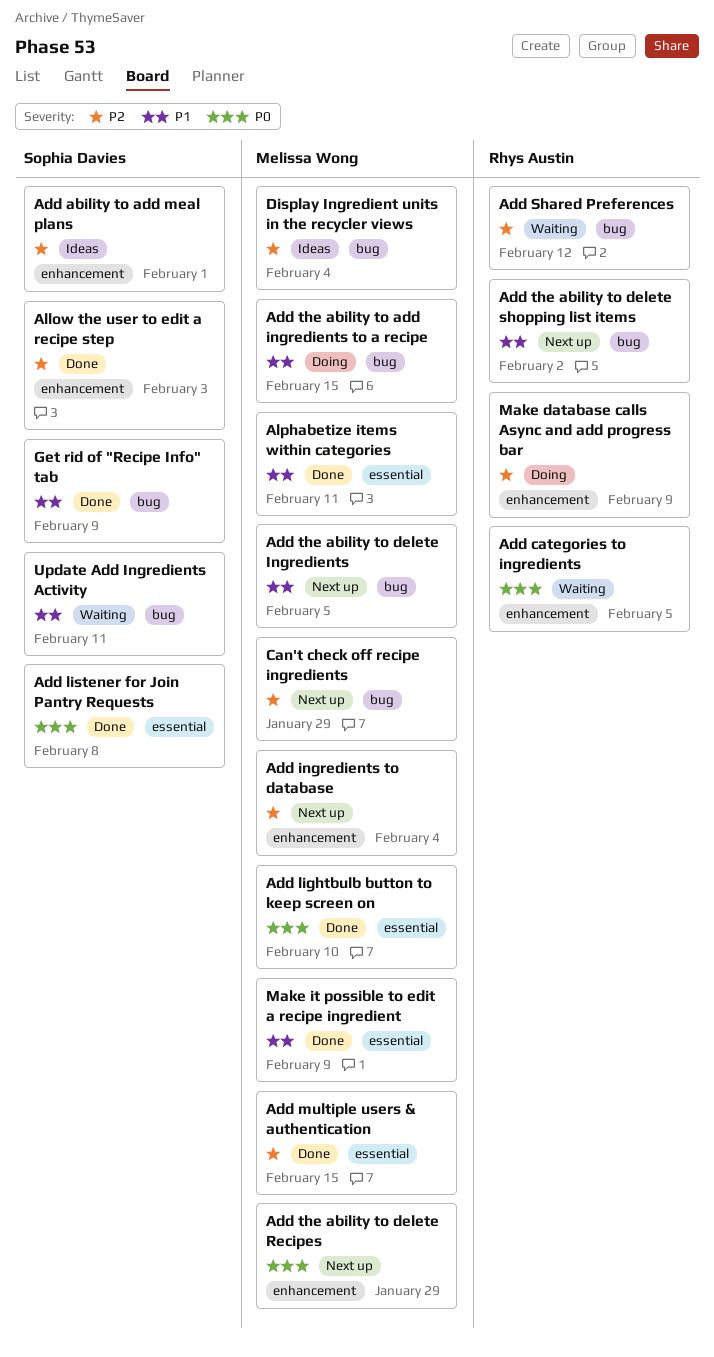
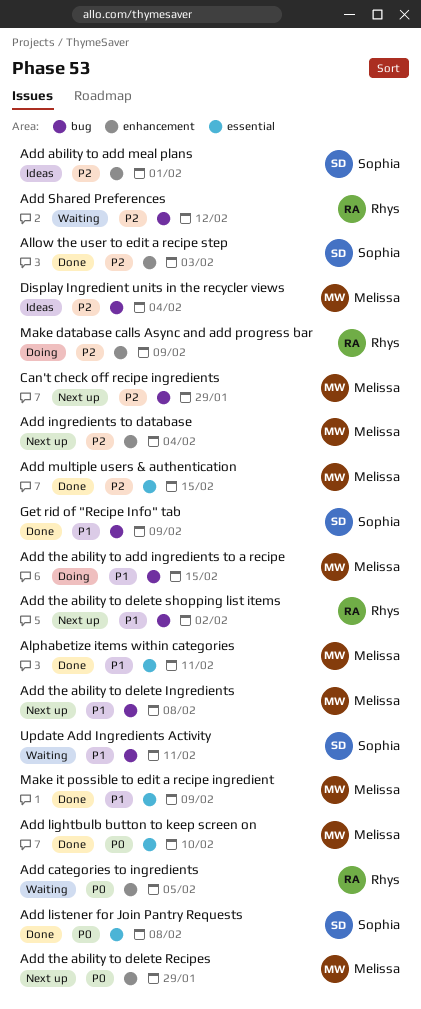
Add the ability to delete Ingredients, due: Feb 5 -> Feb 8

